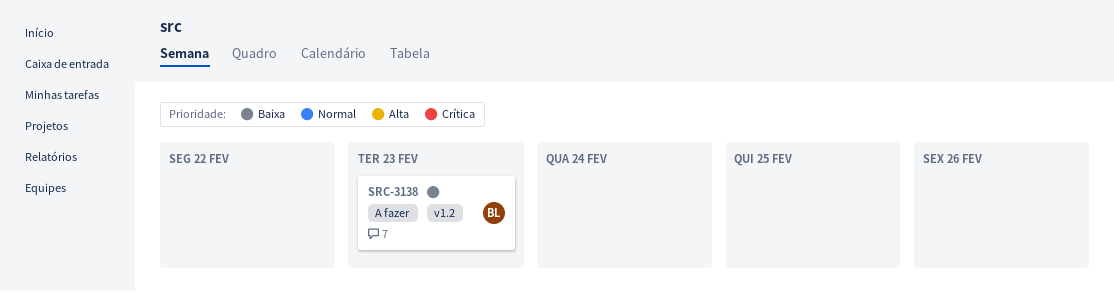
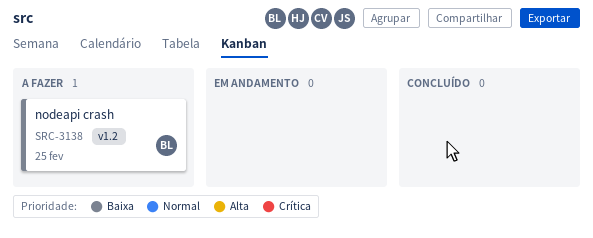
SRC-3138, due: Feb 23 -> Feb 25

